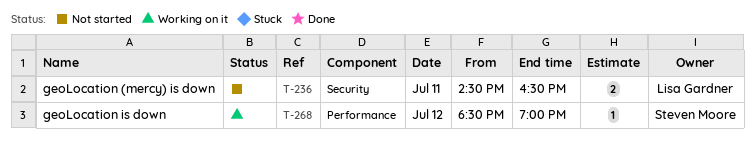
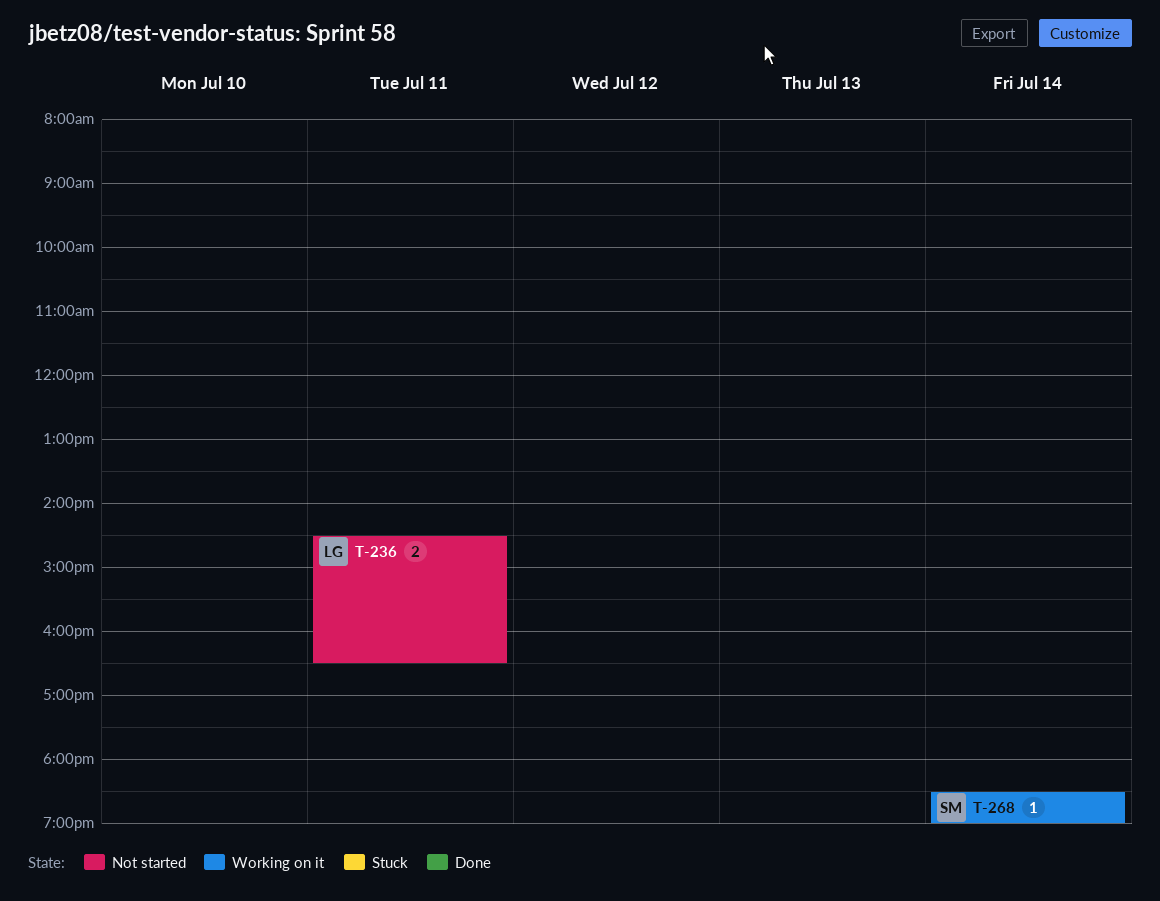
T-268, day: Jul 12 -> Jul 14

